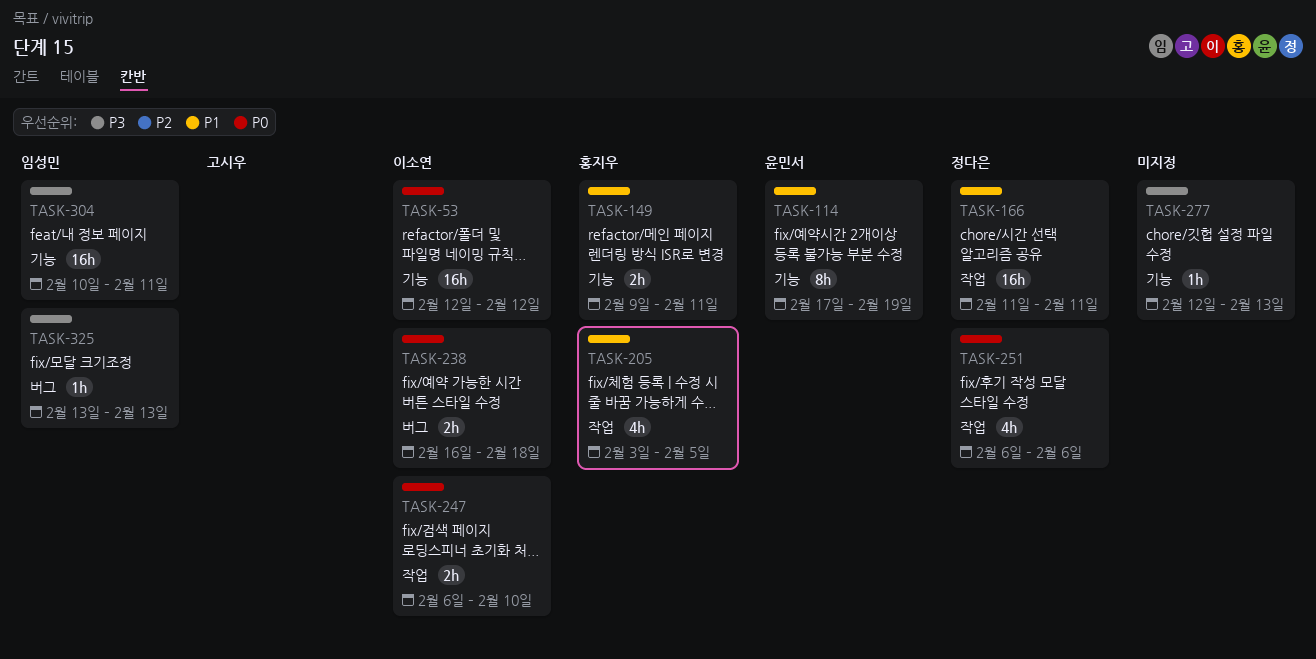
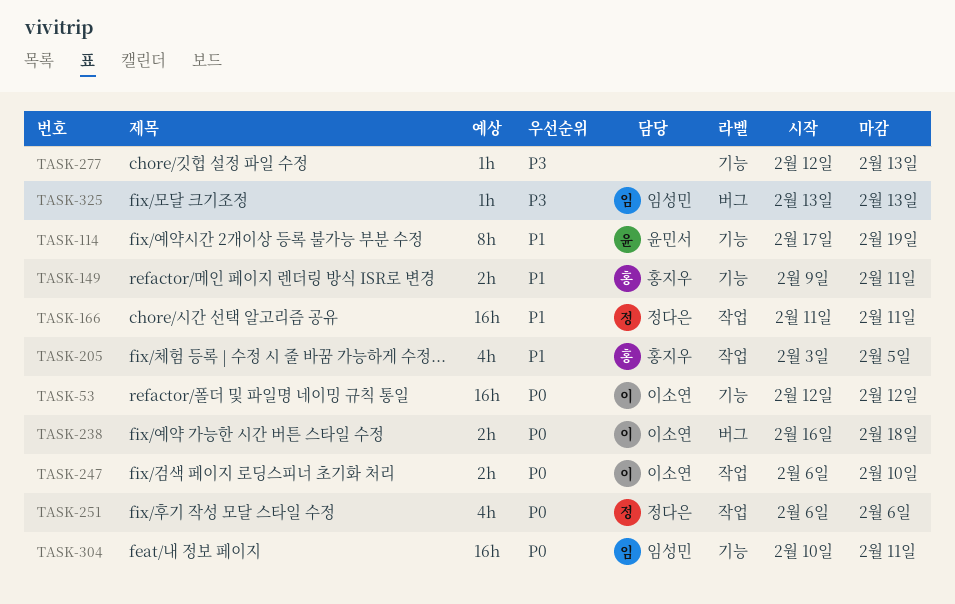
TASK-304, priority: P3 -> P0

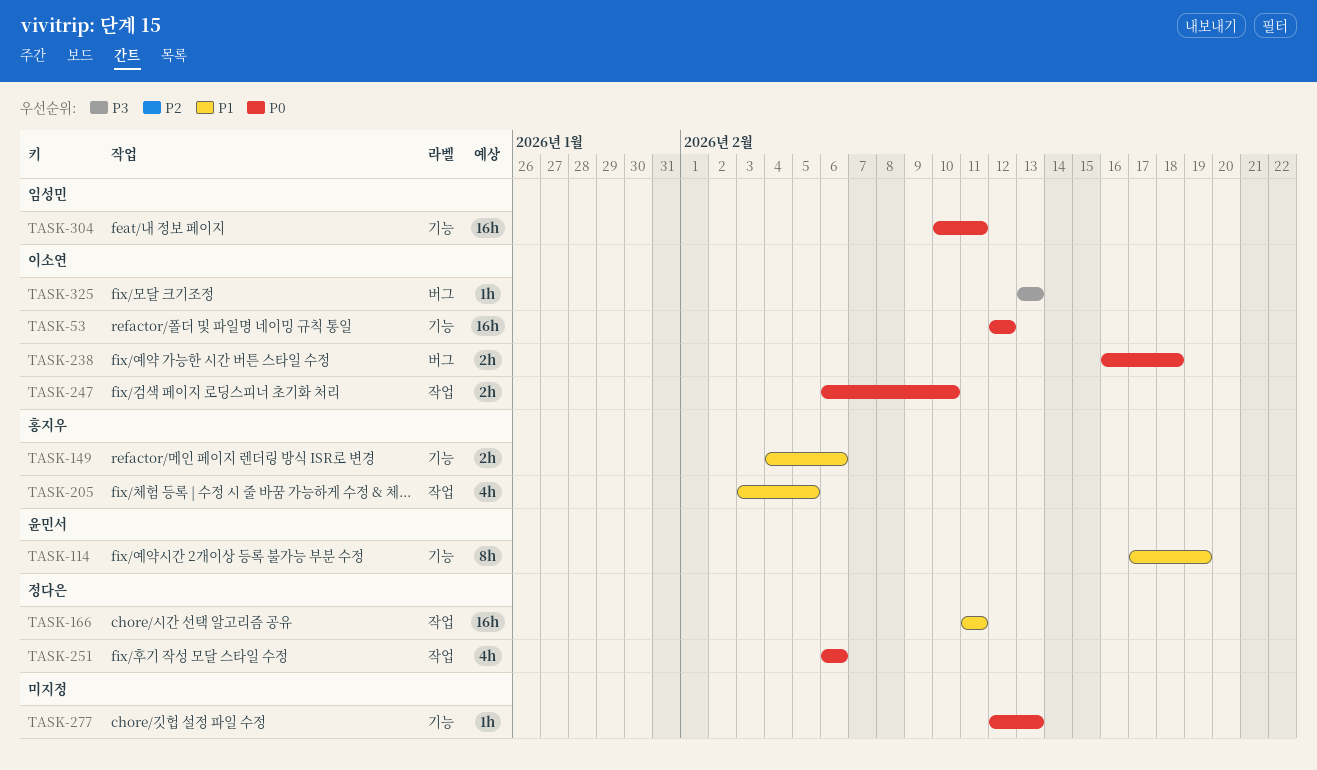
TASK-149, start: Feb 9 -> Feb 4
TASK-149, due: Feb 11 -> Feb 6
TASK-277, priority: P3 -> P0
TASK-325, owner: 임성민 -> 이소연

